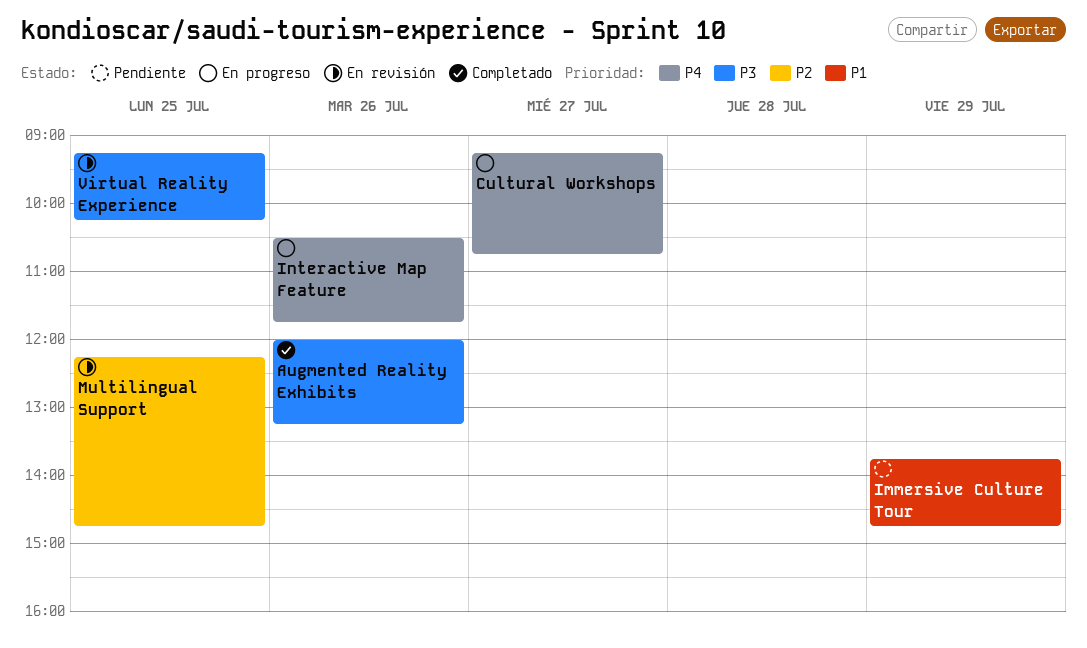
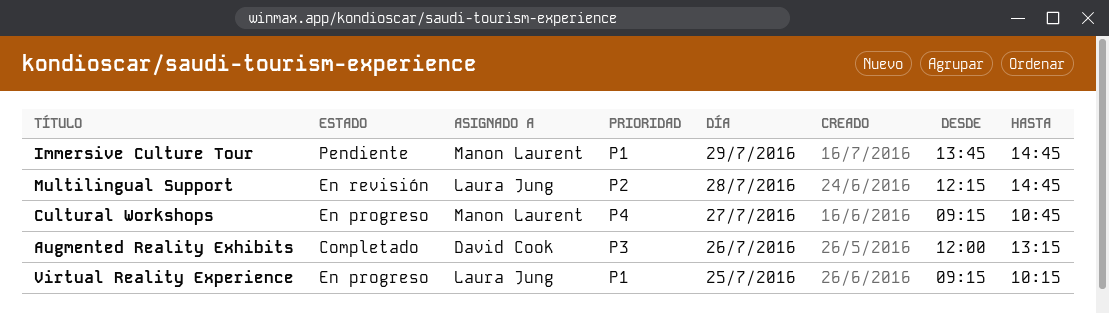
Interactive Map Feature: present -> none
Multilingual Support, day: Jul 25 -> Jul 28
Virtual Reality Experience, status: En revisión -> En progreso
Virtual Reality Experience, priority: P3 -> P1

